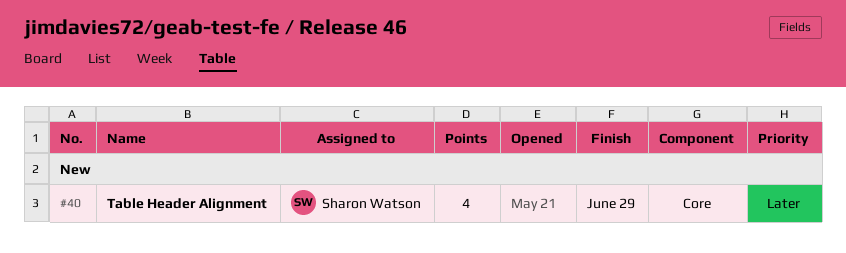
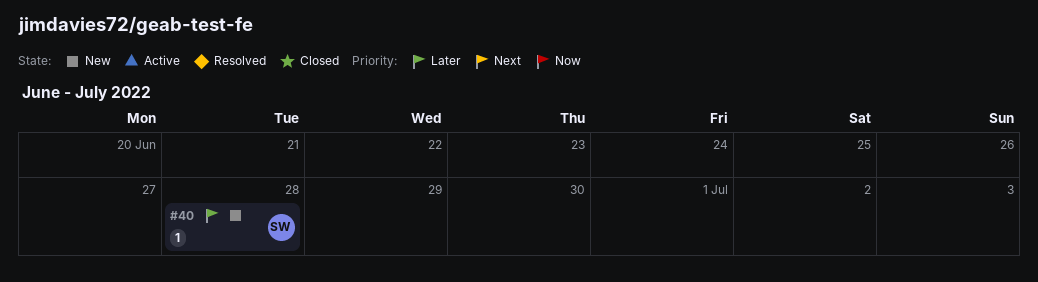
#40, estimate: 4 -> 1
#40, due: Jun 29 -> Jun 28

